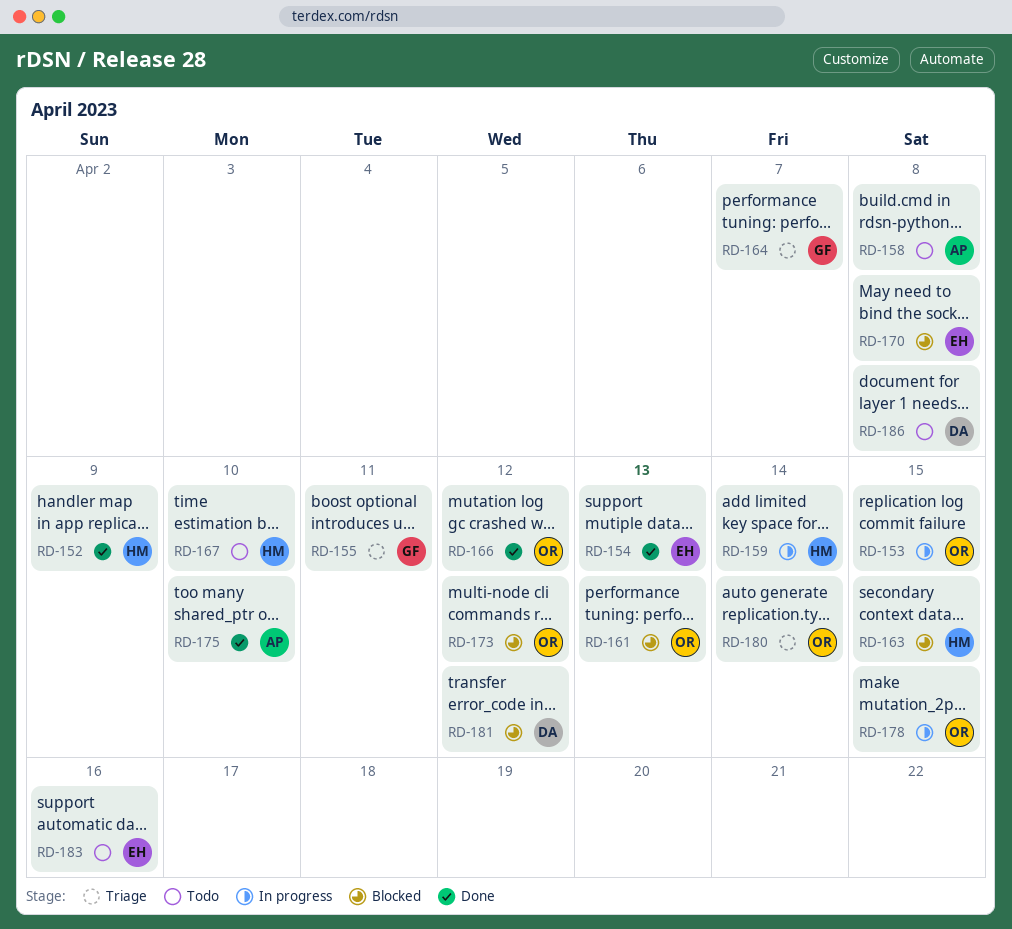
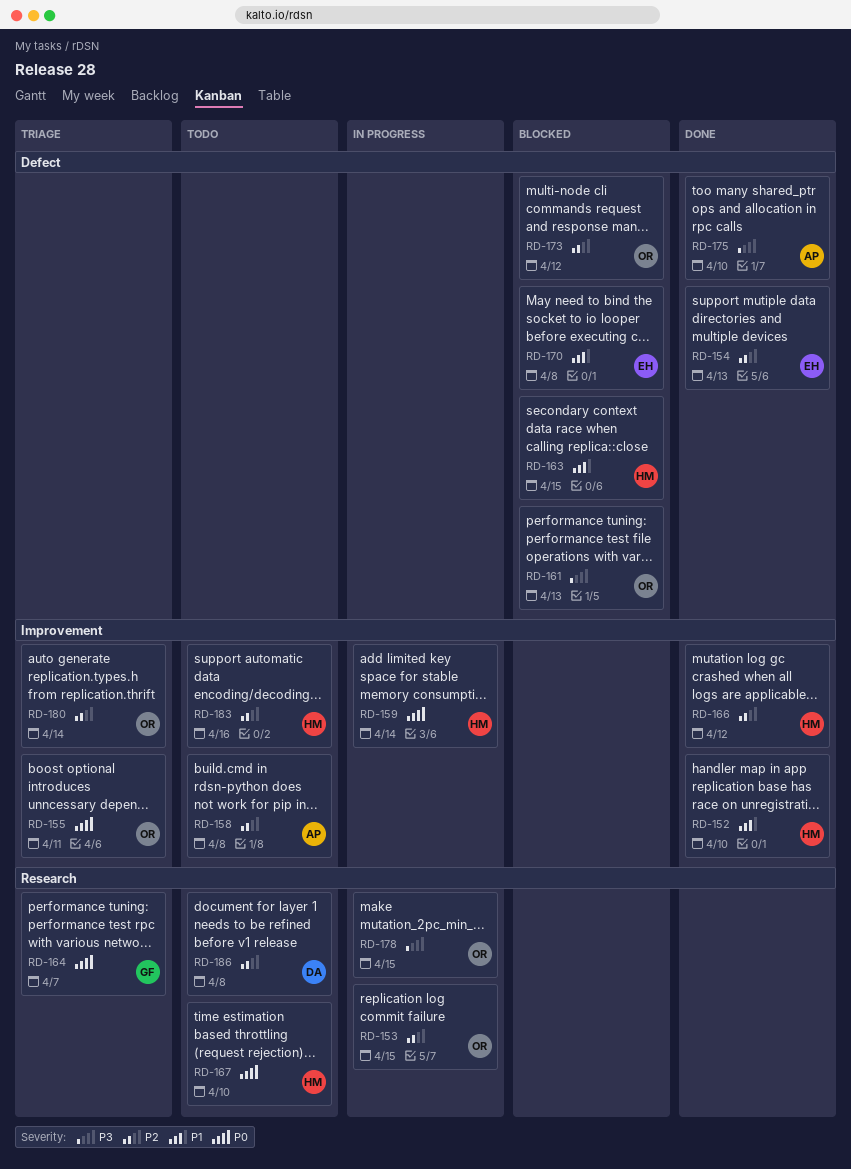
RD-152, due: Apr 9 -> Apr 10
RD-155, owner: GF -> OR
RD-166, owner: OR -> HM
RD-181: present -> none
RD-183, owner: EH -> HM

